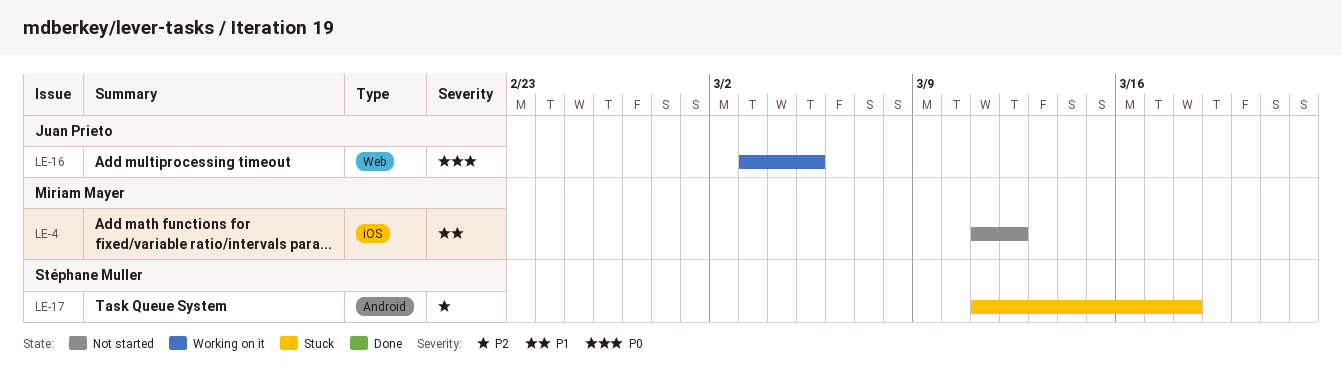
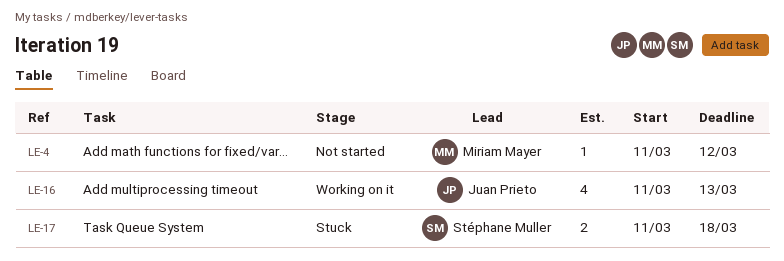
LE-16, start: Mar 3 -> Mar 11
LE-16, due: Mar 5 -> Mar 13

